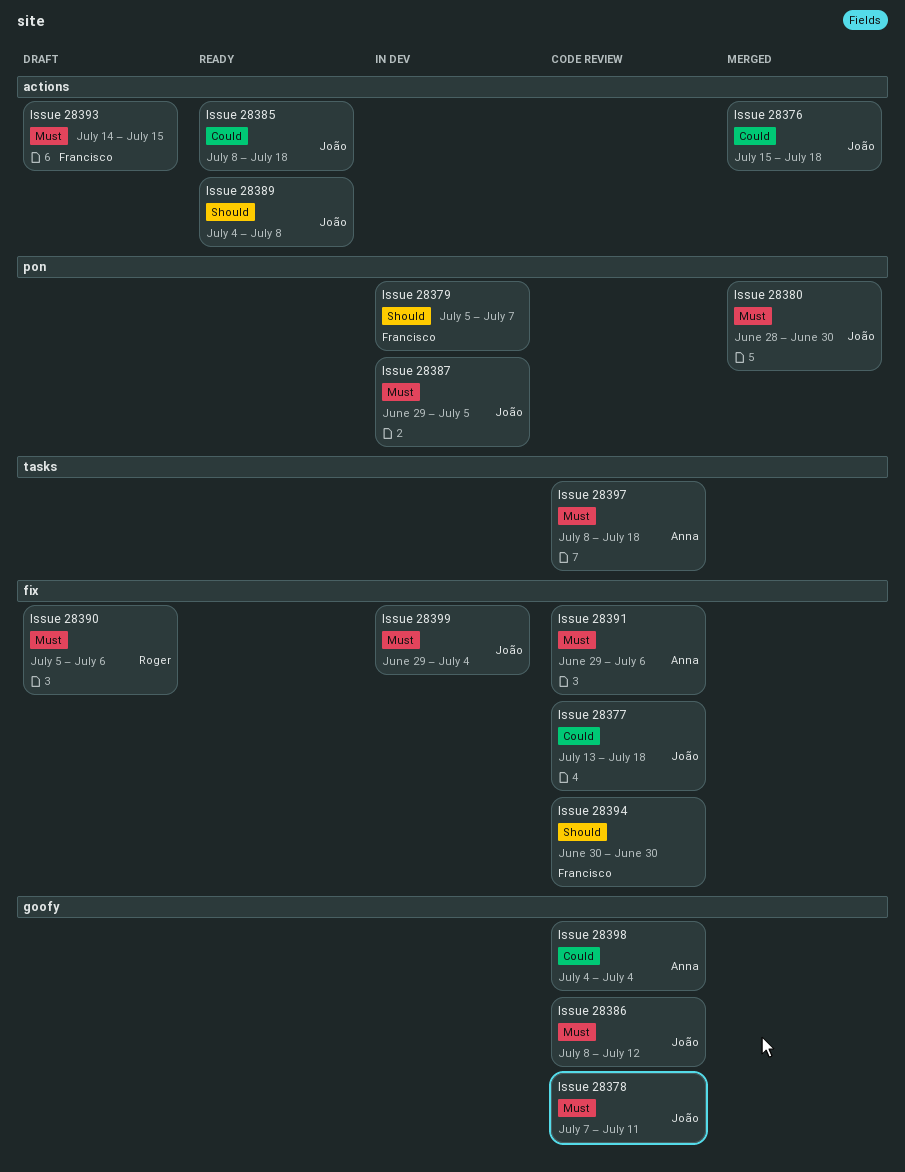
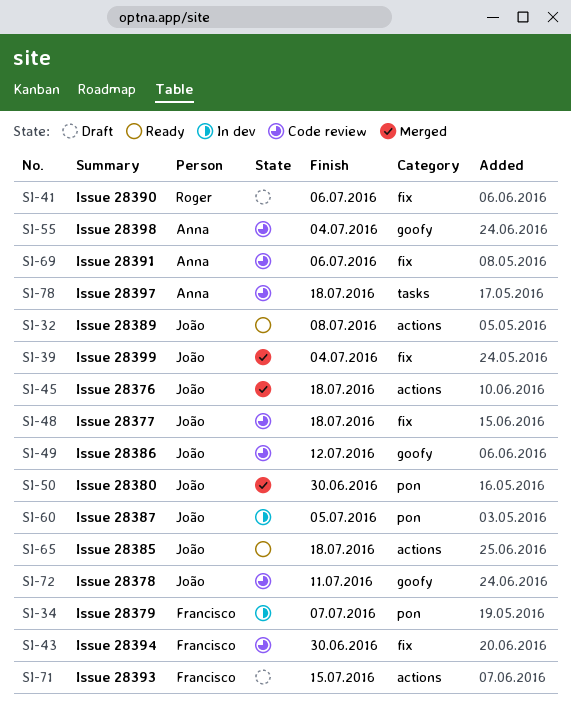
Issue 28399, status: In dev -> Merged

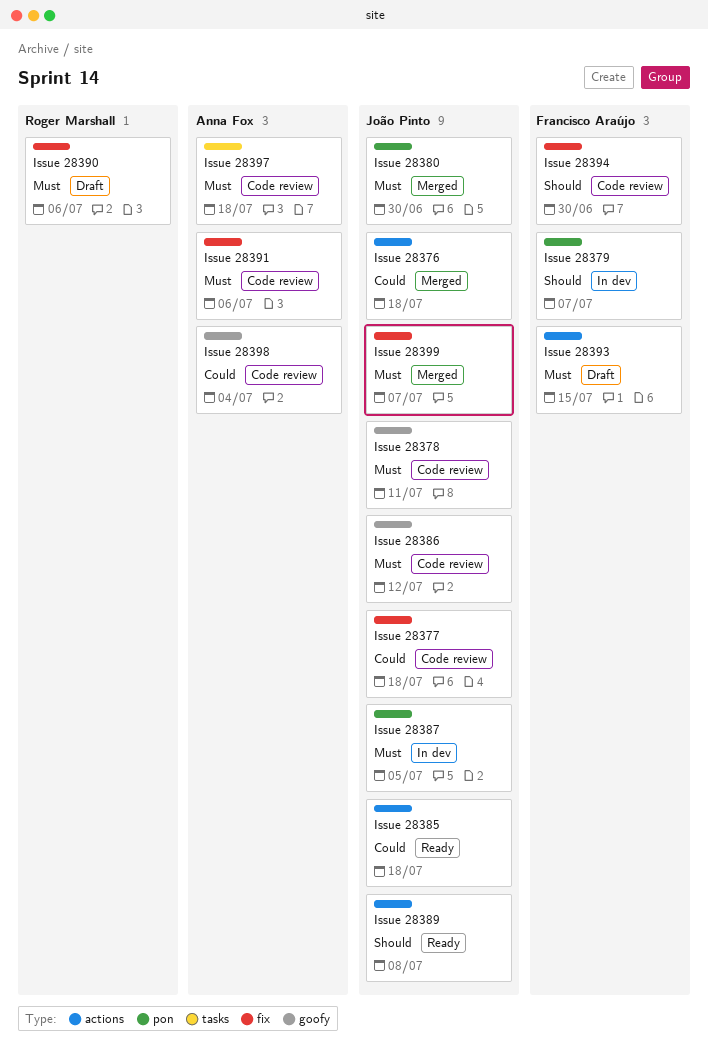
Issue 28399, due: Jul 4 -> Jul 7

